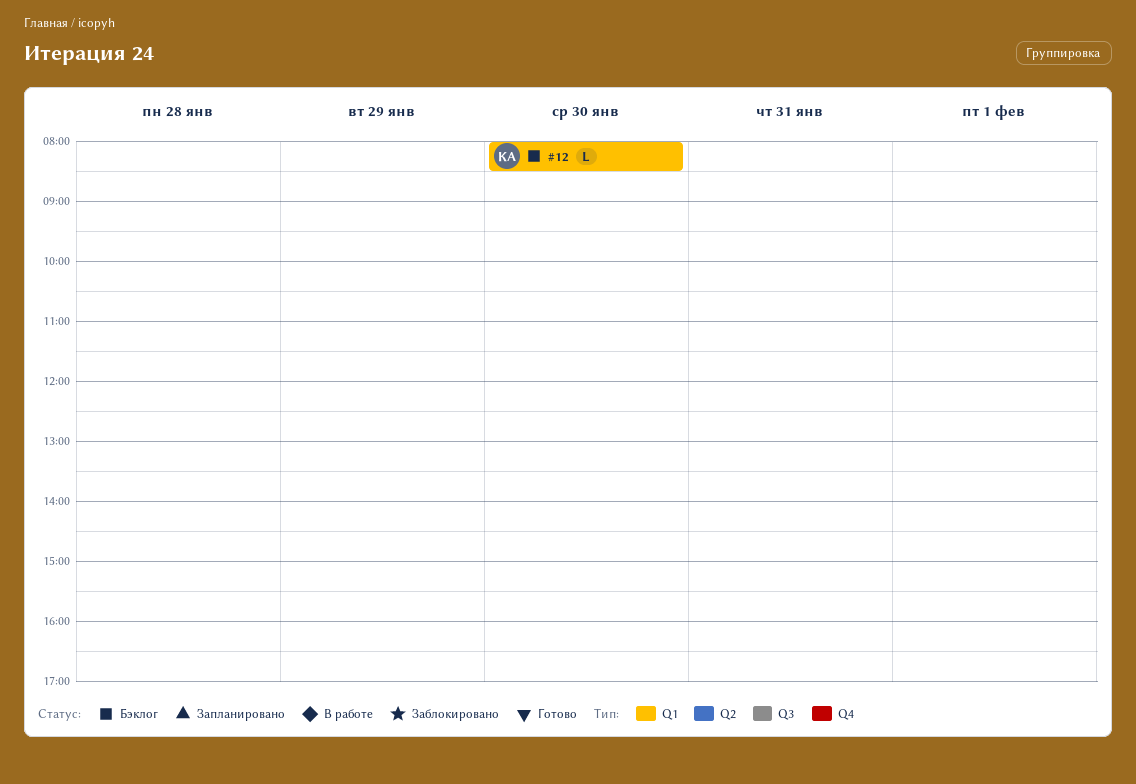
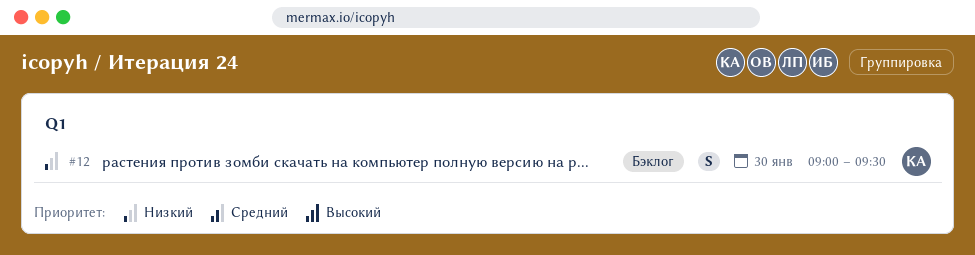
#12, estimate: L -> S
#12, begins: 08:00 -> 09:00
#12, ends: 08:30 -> 09:30

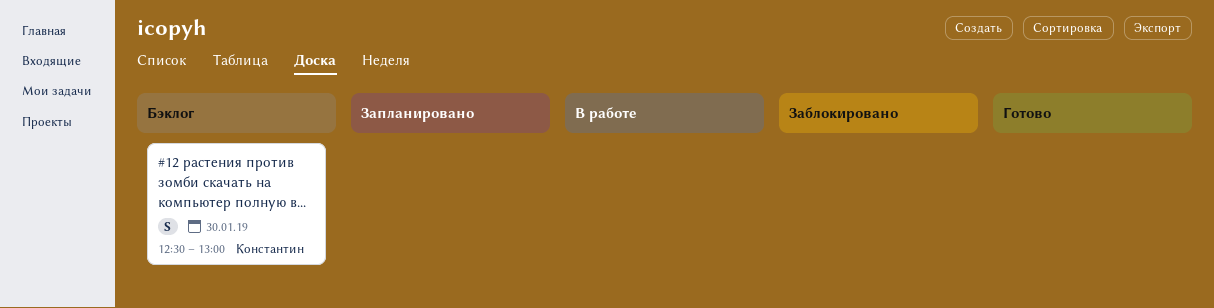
#12, begins: 09:00 -> 12:30
#12, ends: 09:30 -> 13:00

